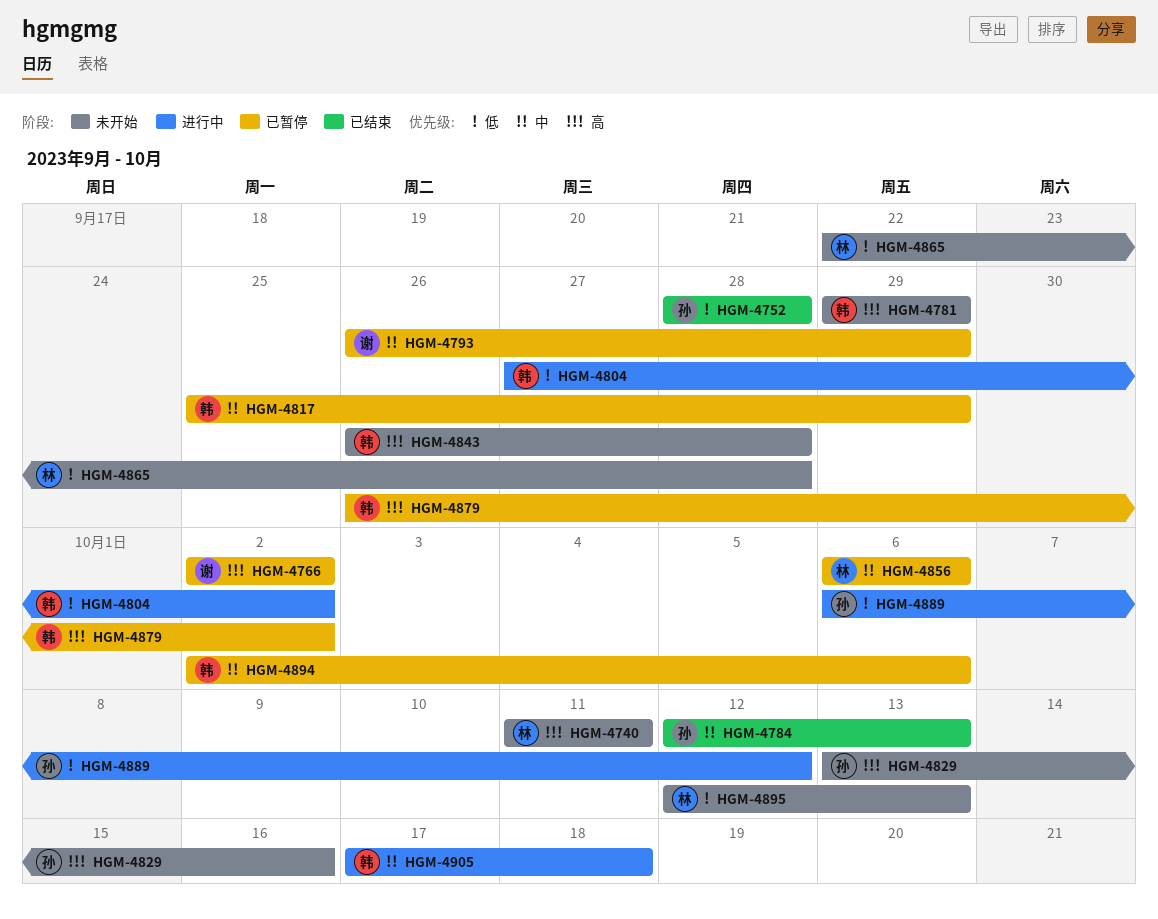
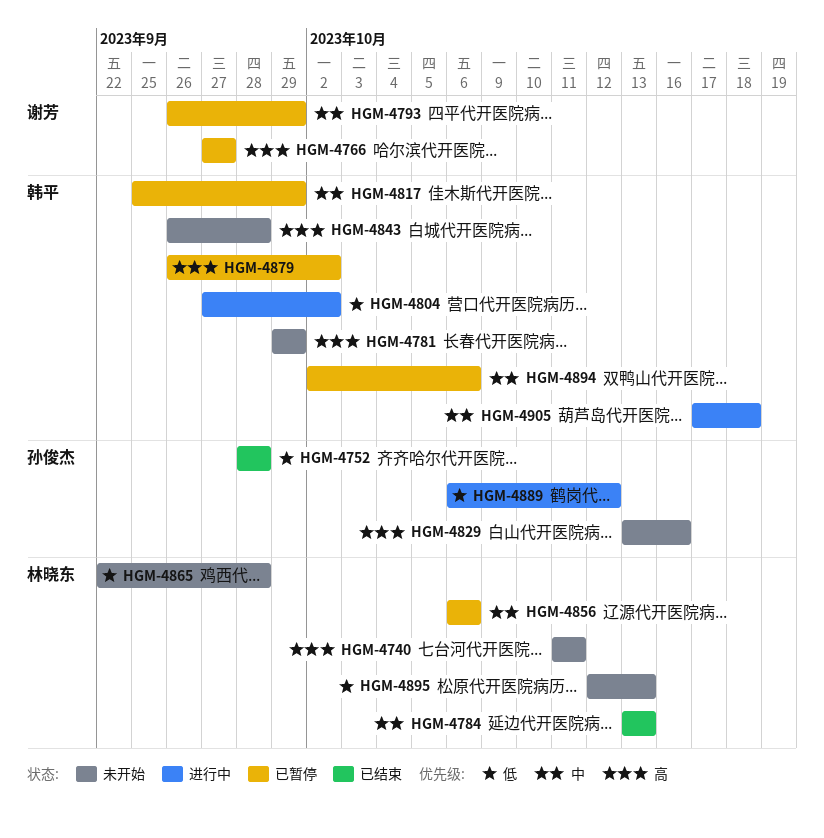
HGM-4766, start: Oct 2 -> Sep 27
HGM-4766, due: Oct 2 -> Sep 27
HGM-4784, owner: 孙俊杰 -> 林晓东
HGM-4784, start: Oct 12 -> Oct 13

